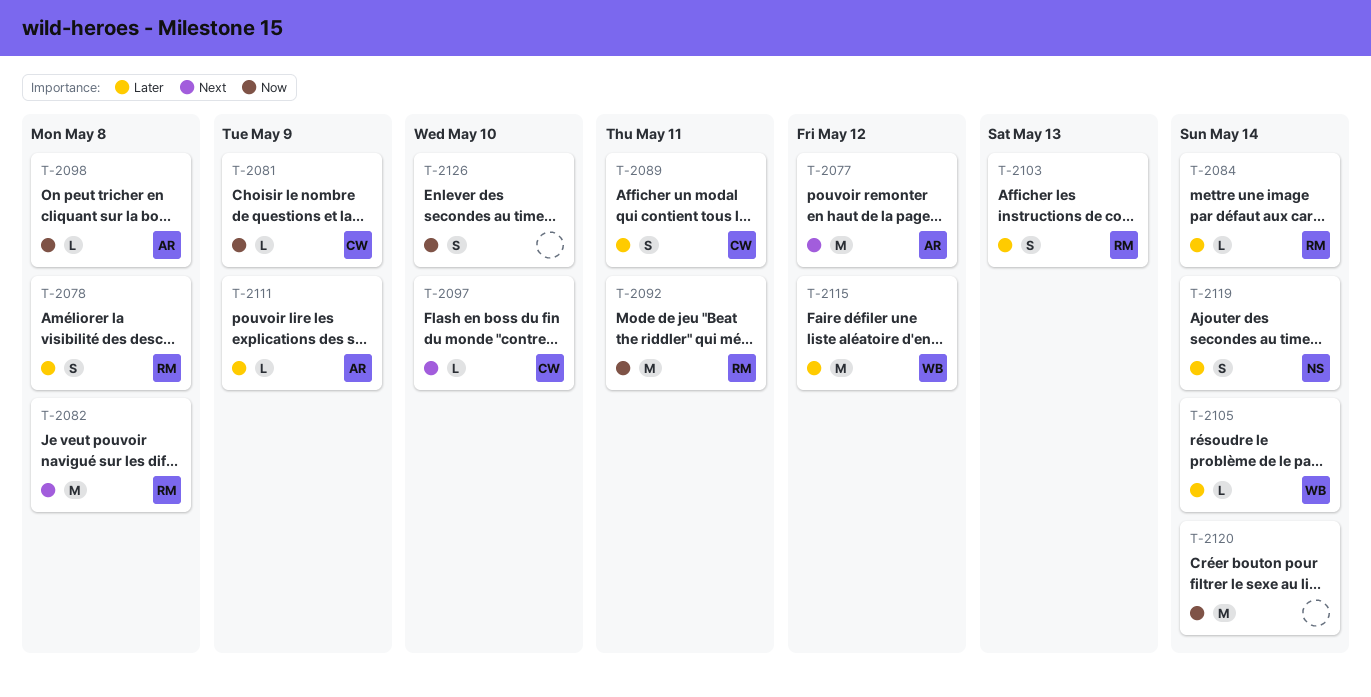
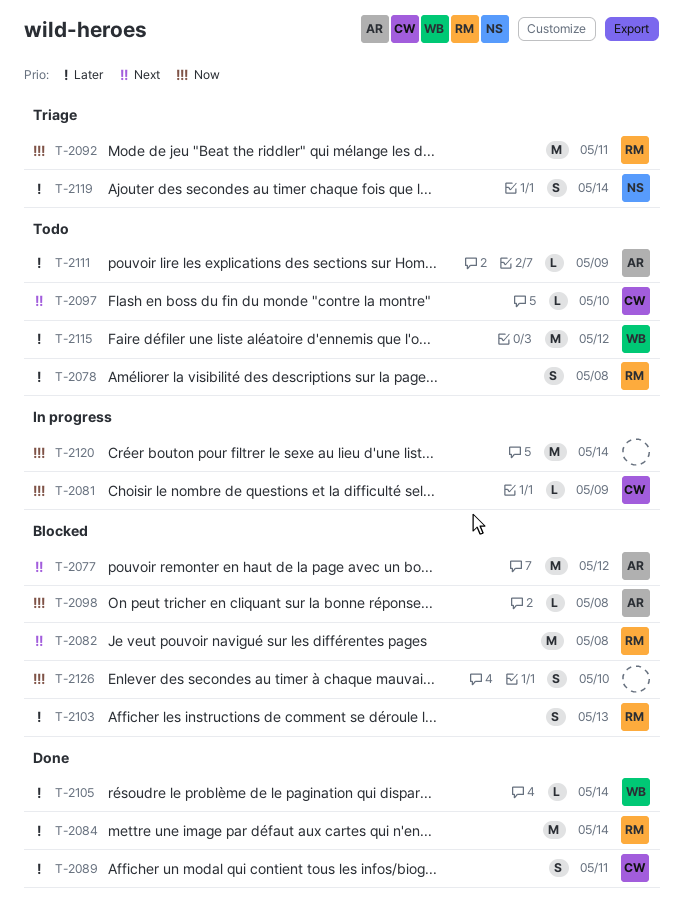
T-2084, estimate: L -> M

